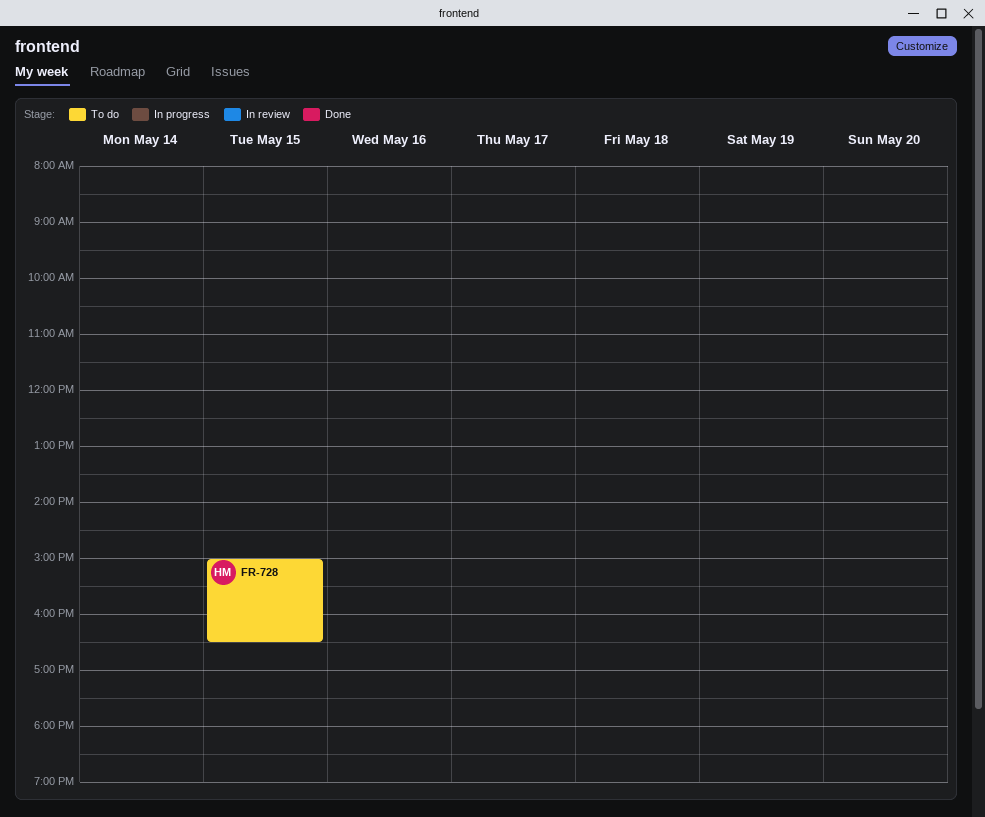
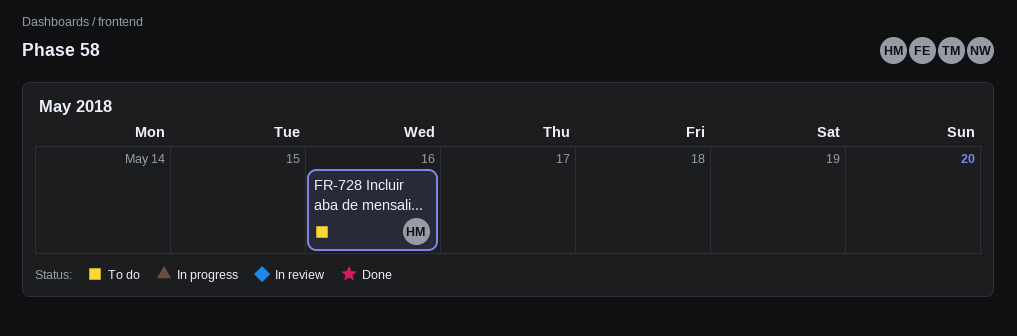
FR-728, day: May 15 -> May 16

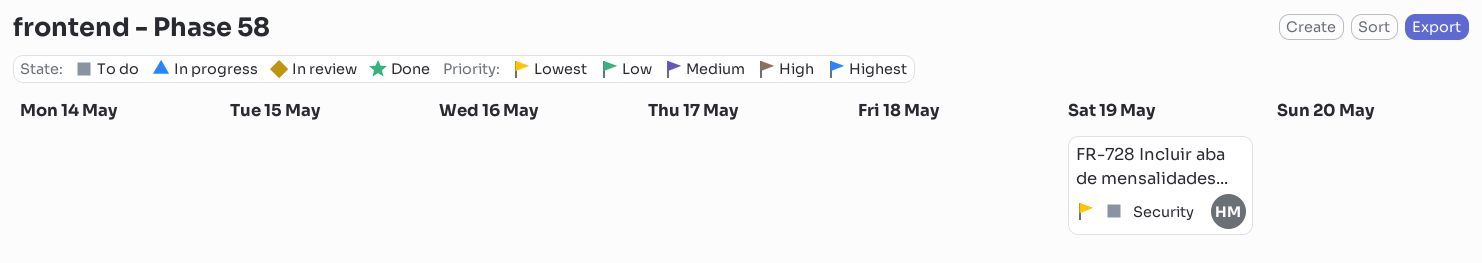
FR-728, day: May 16 -> May 19

